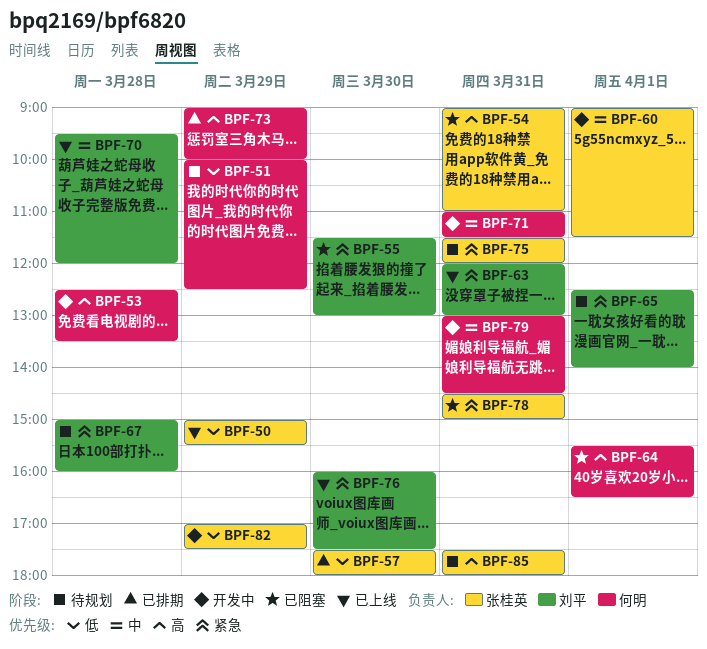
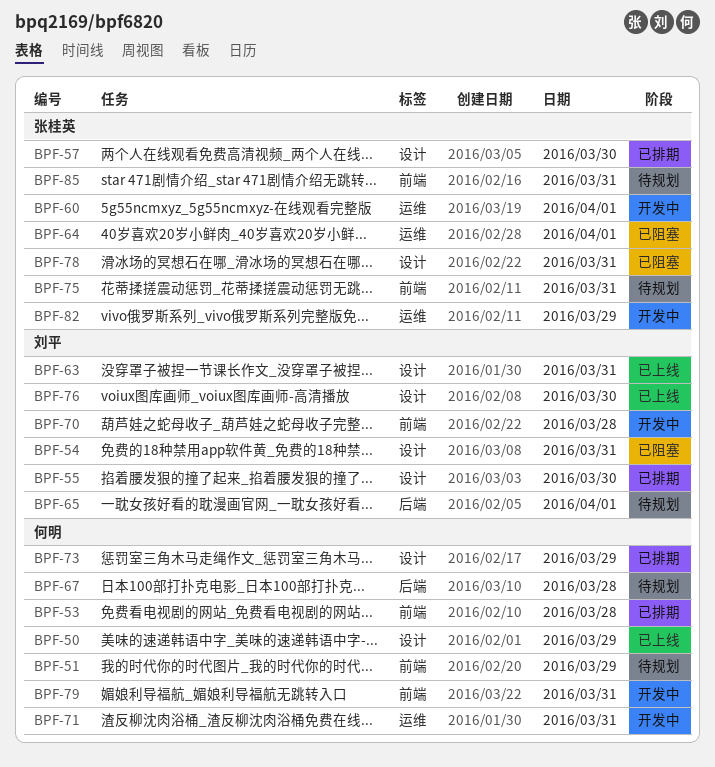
BPF-50, owner: 张桂英 -> 何明
BPF-53, status: 开发中 -> 已排期
BPF-54, owner: 张桂英 -> 刘平
BPF-55, status: 已阻塞 -> 已排期
BPF-64, owner: 何明 -> 张桂英
BPF-67, owner: 刘平 -> 何明
BPF-70, status: 已上线 -> 开发中

